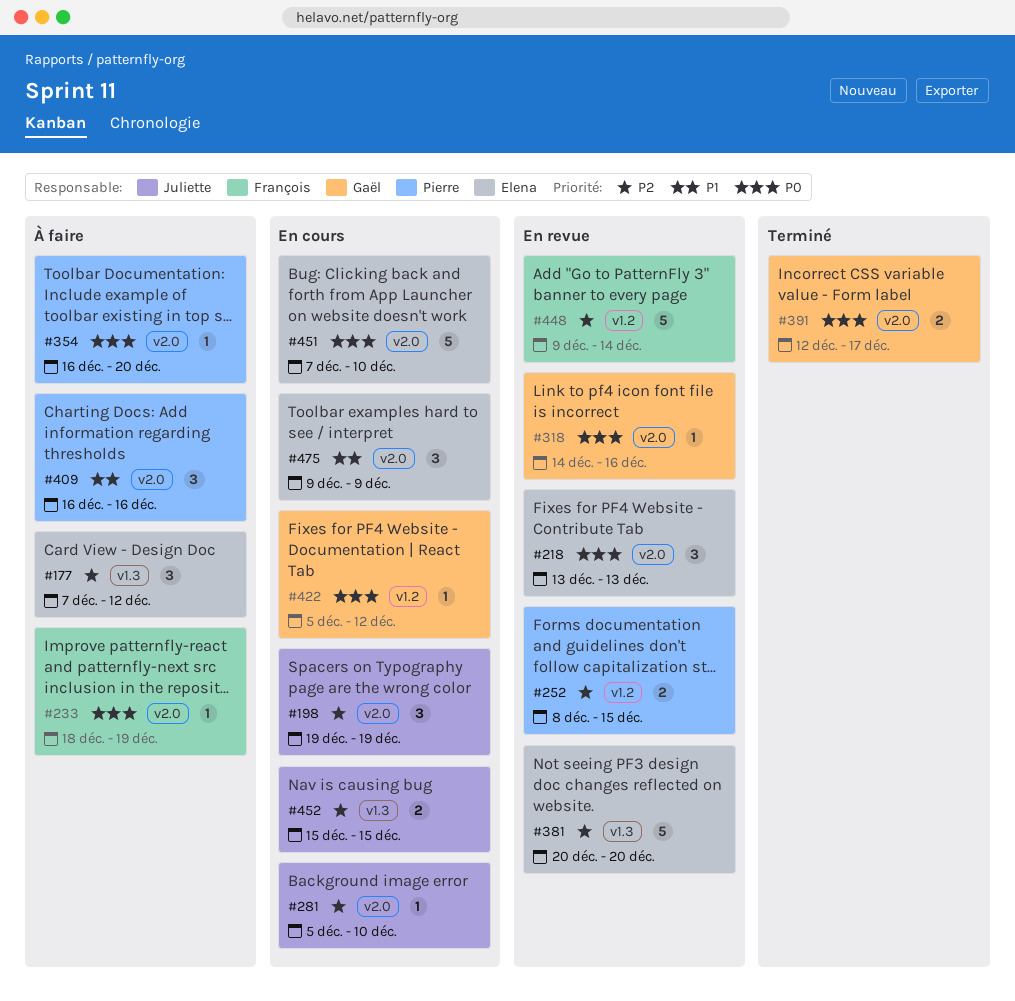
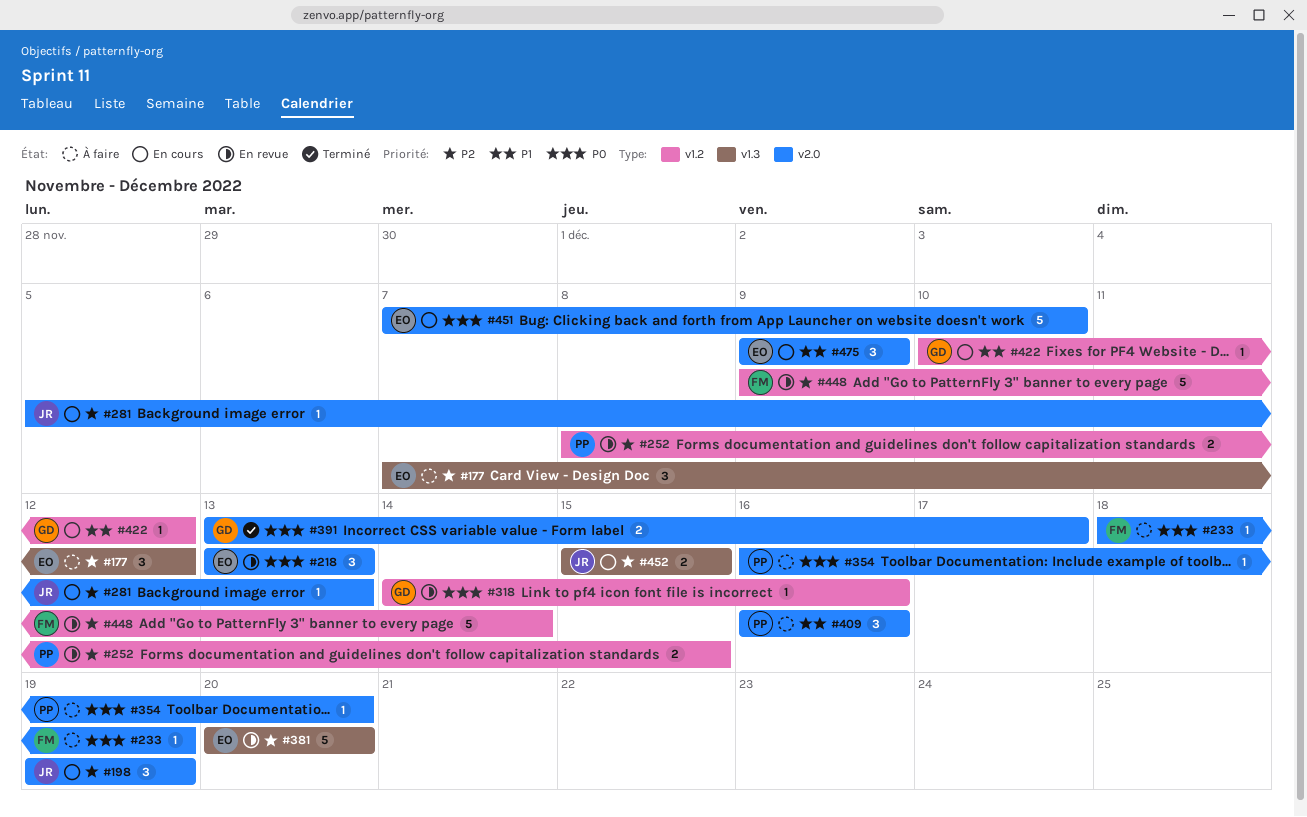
#281, due: Dec 10 -> Dec 13
#318, label: v2.0 -> v1.2
#391, start: Dec 12 -> Dec 13
#422, priority: P0 -> P1
#422, start: Dec 5 -> Dec 10

